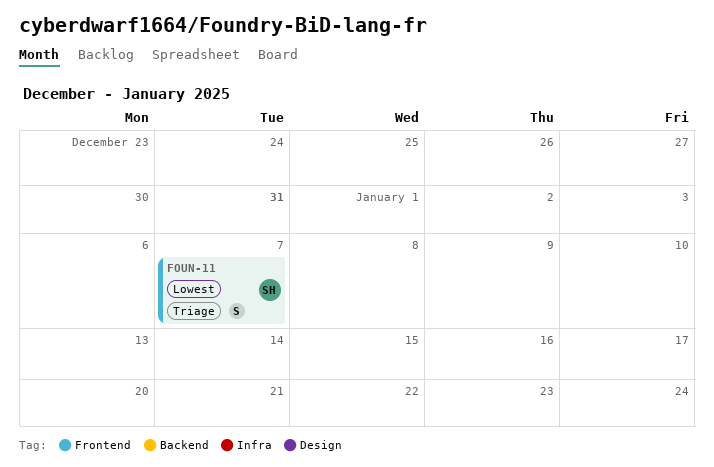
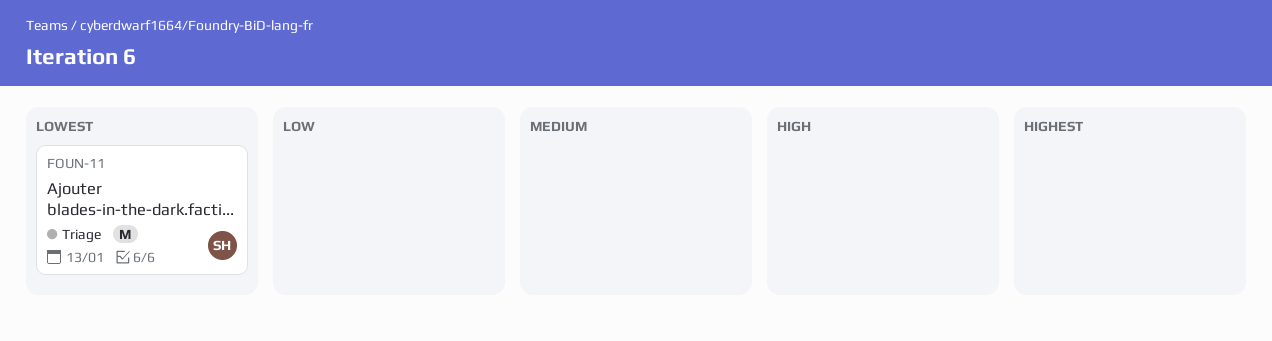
FOUN-11, estimate: S -> M
FOUN-11, due: Jan 7 -> Jan 13

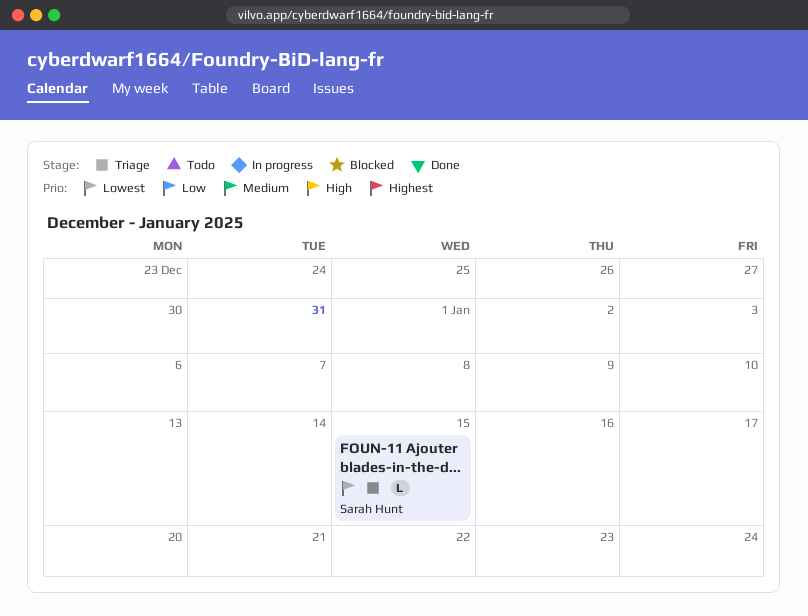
FOUN-11, estimate: M -> L
FOUN-11, due: Jan 13 -> Jan 15

